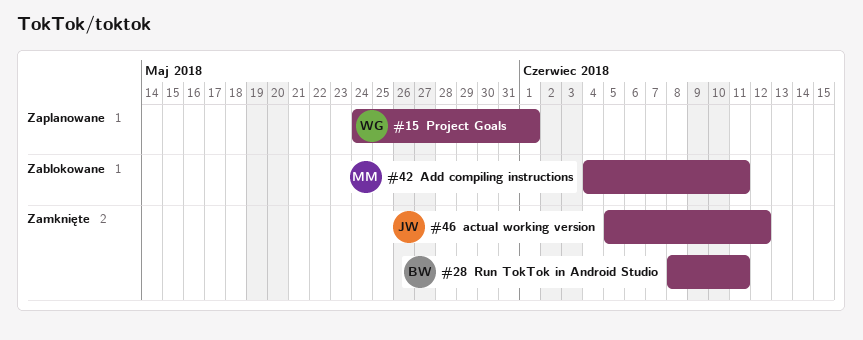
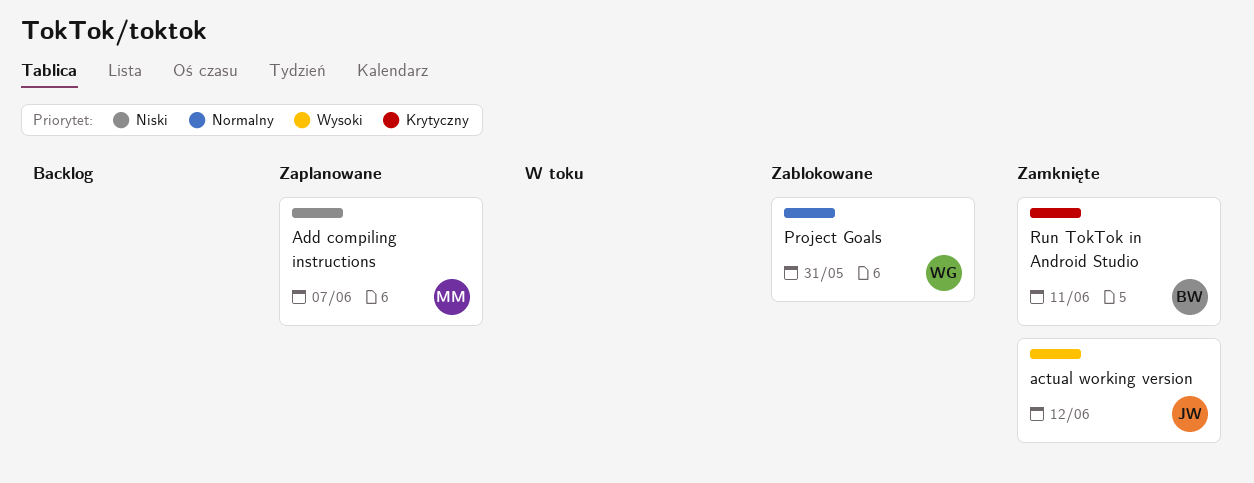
Add compiling instructions, status: Zablokowane -> Zaplanowane
Add compiling instructions, due: Jun 11 -> Jun 7
Project Goals, status: Zaplanowane -> Zablokowane
Project Goals, due: Jun 1 -> May 31

